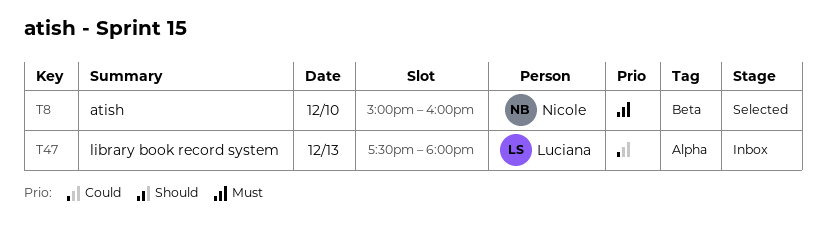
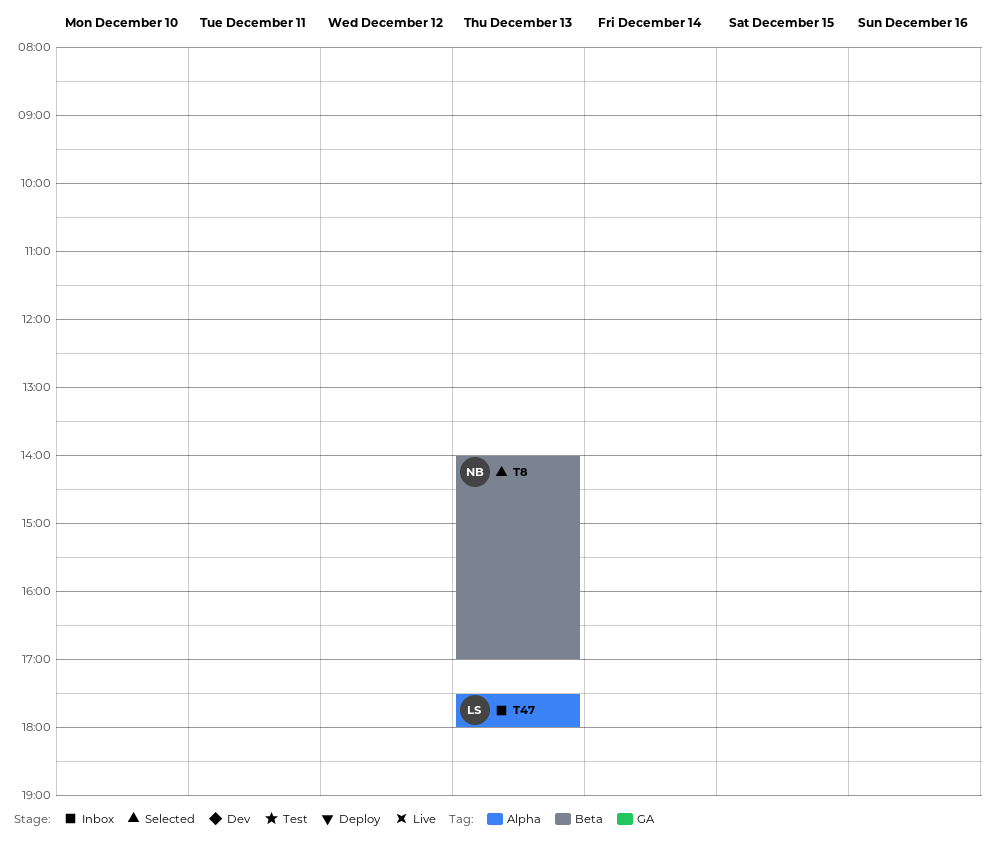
T8, day: Dec 10 -> Dec 13
T8, begins: 15:00 -> 14:00
T8, ends: 16:00 -> 17:00

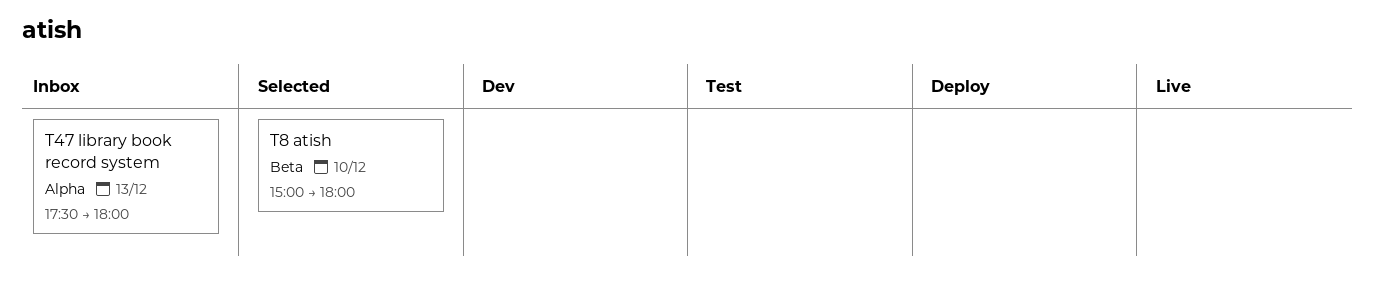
T8, day: Dec 13 -> Dec 10
T8, begins: 14:00 -> 15:00
T8, ends: 17:00 -> 18:00

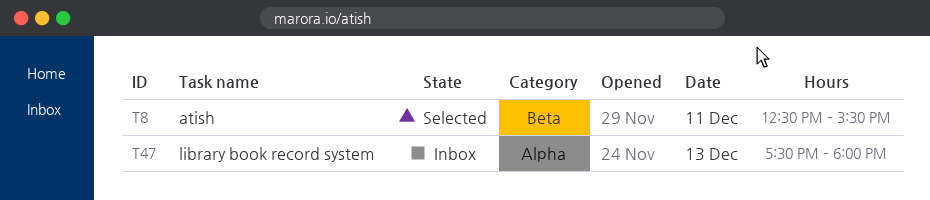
T8, day: Dec 10 -> Dec 11
T8, begins: 15:00 -> 12:30
T8, ends: 18:00 -> 15:30

